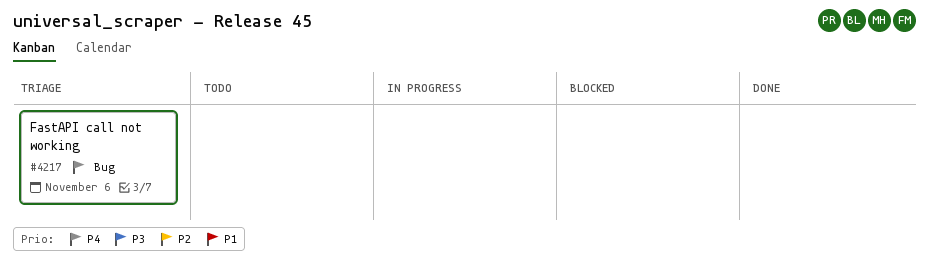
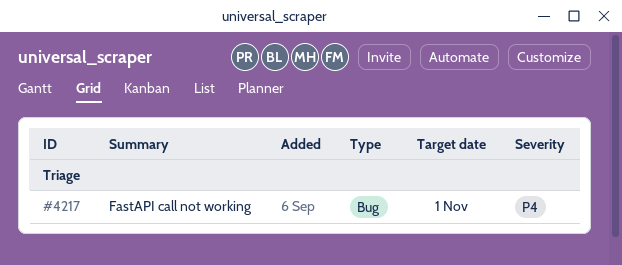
#4217, due: Nov 6 -> Nov 1

